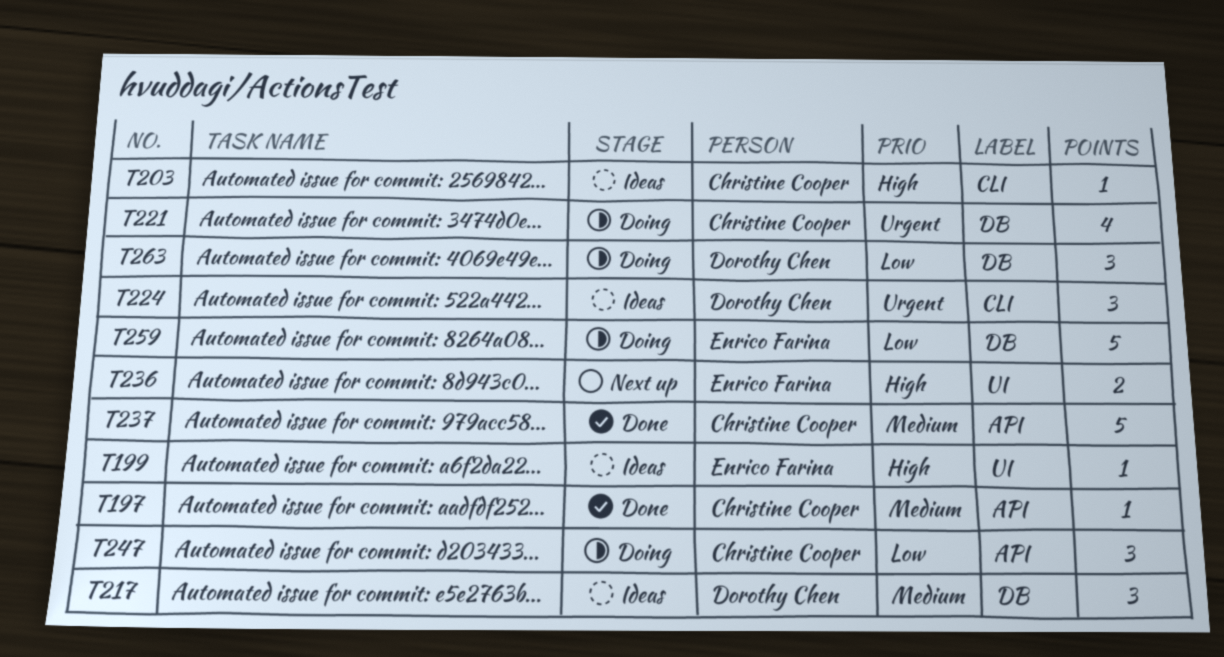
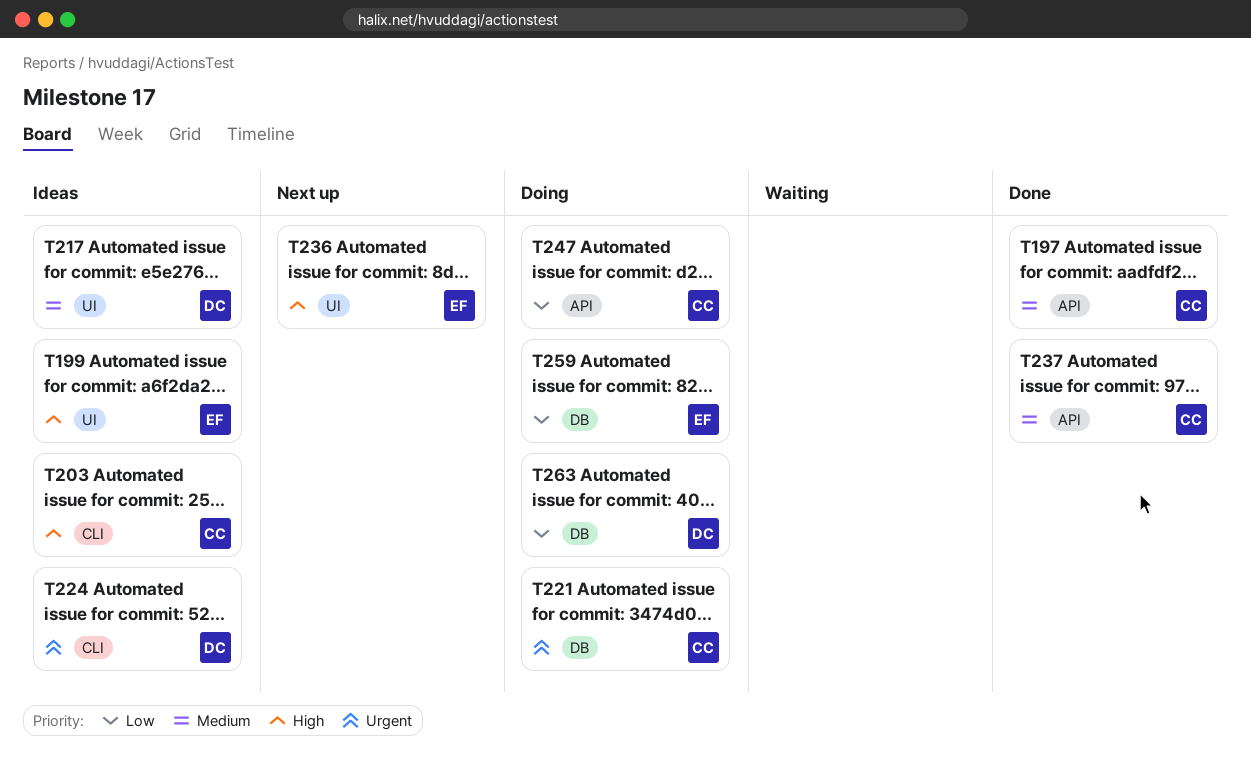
T217, label: DB -> UI

